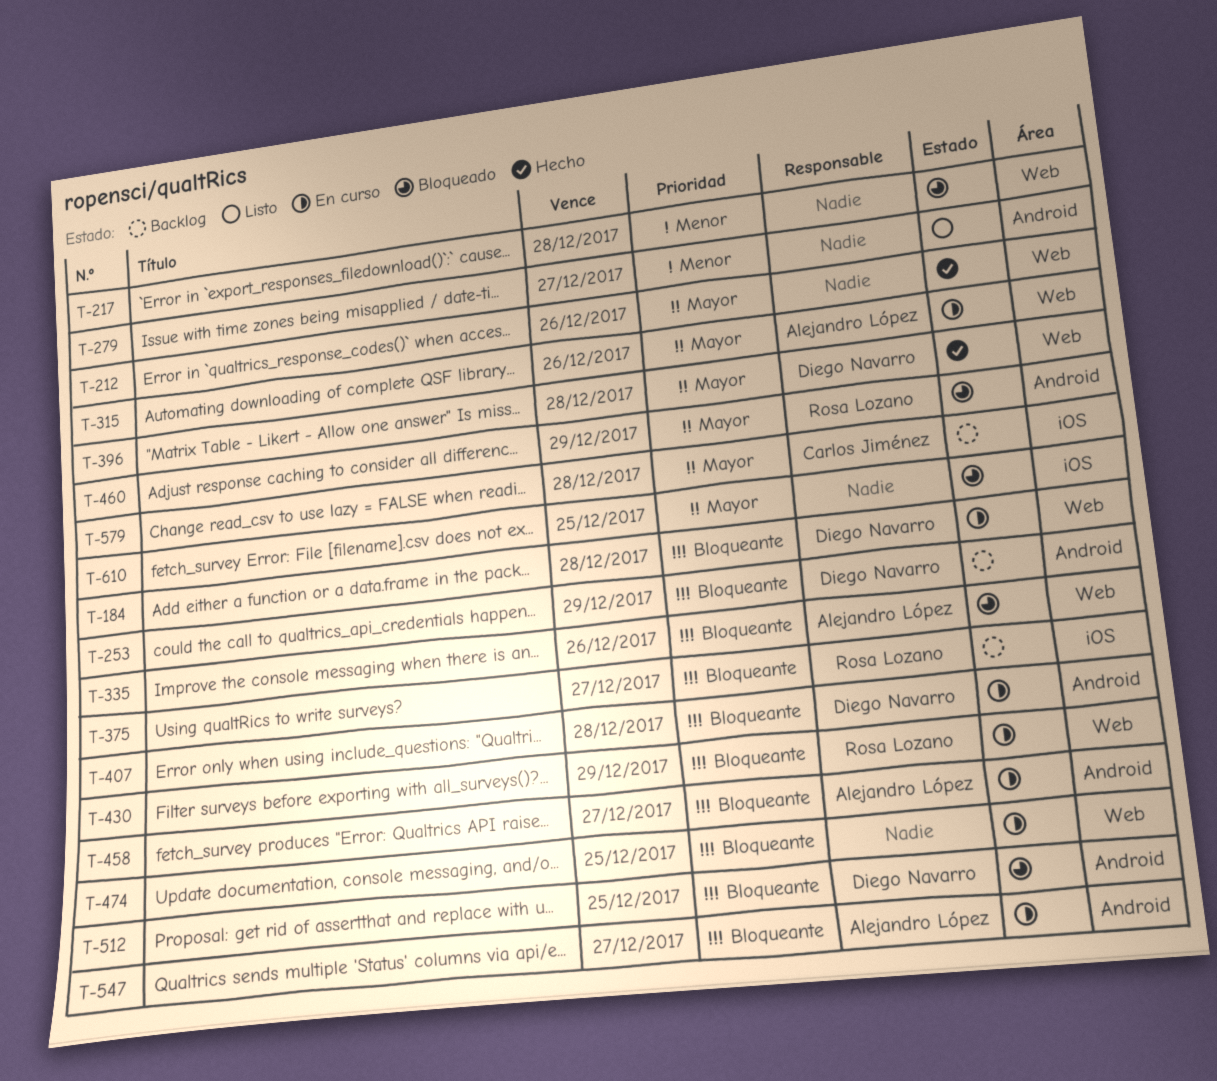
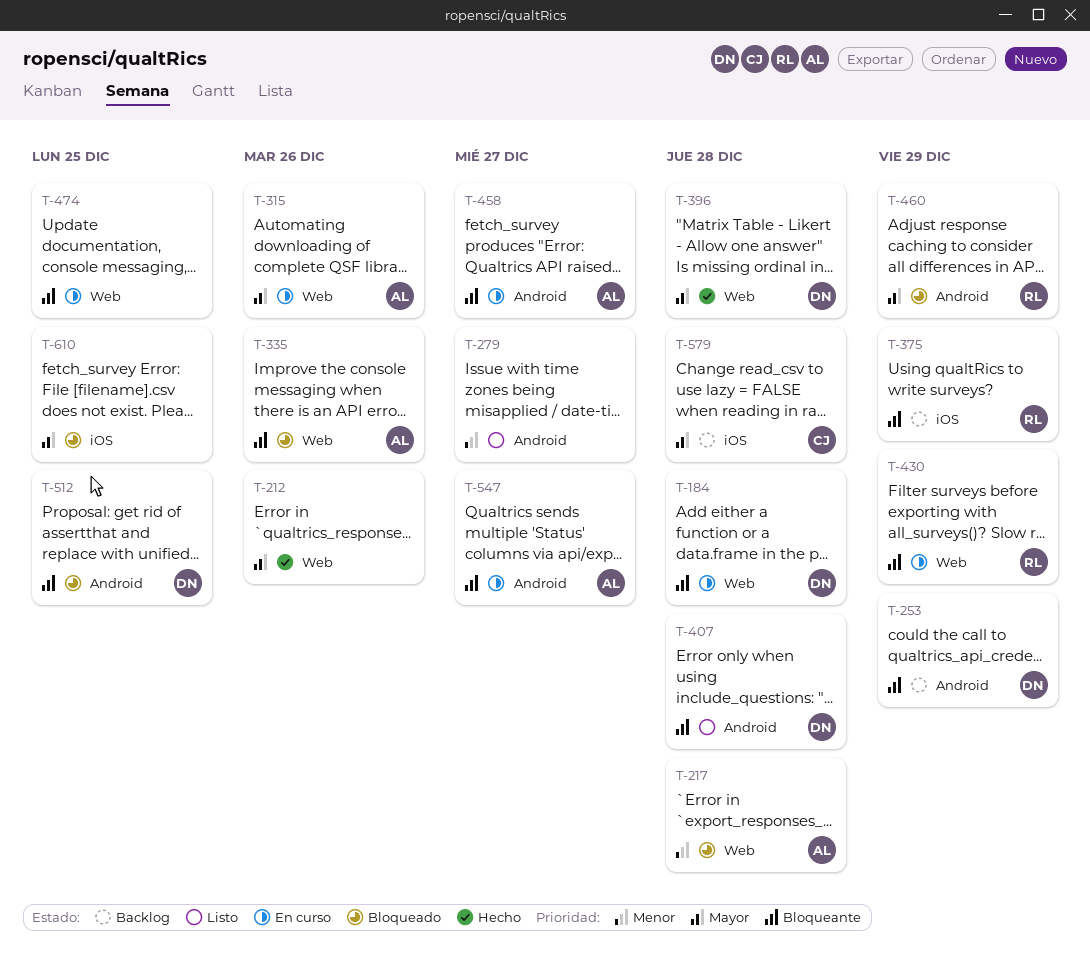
T-217, owner: none -> Alejandro López
T-375, due: Dec 27 -> Dec 29
T-407, status: En curso -> Listo

